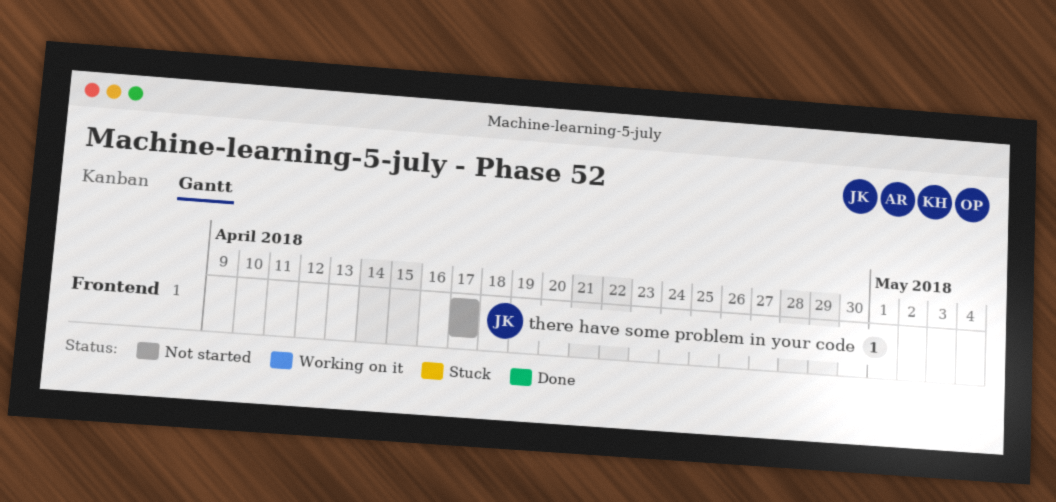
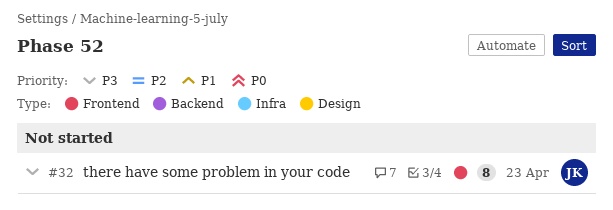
there have some problem in your code, estimate: 1 -> 8
there have some problem in your code, due: Apr 17 -> Apr 23

